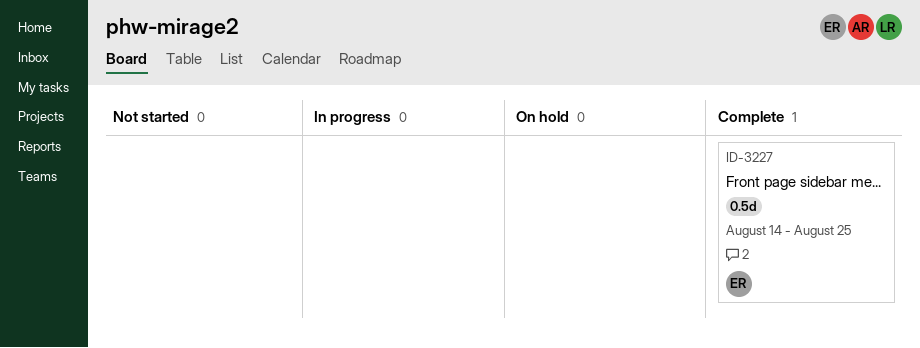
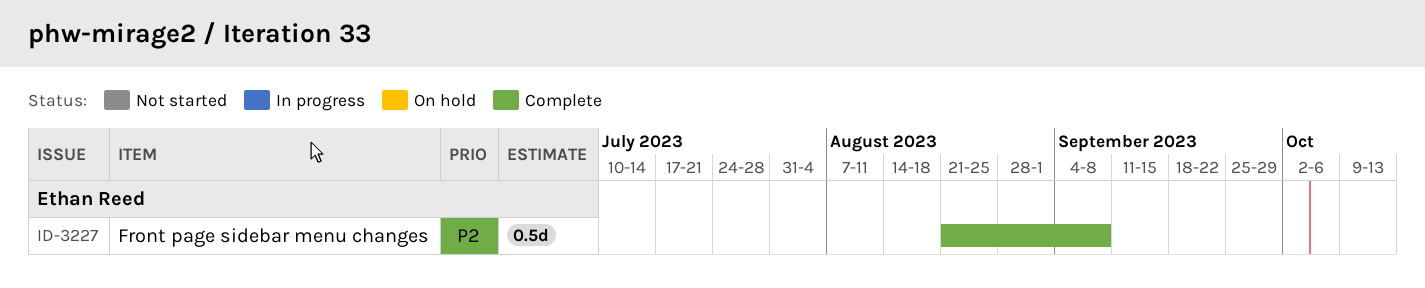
ID-3227, start: Aug 14 -> Aug 21
ID-3227, due: Aug 25 -> Sep 8

